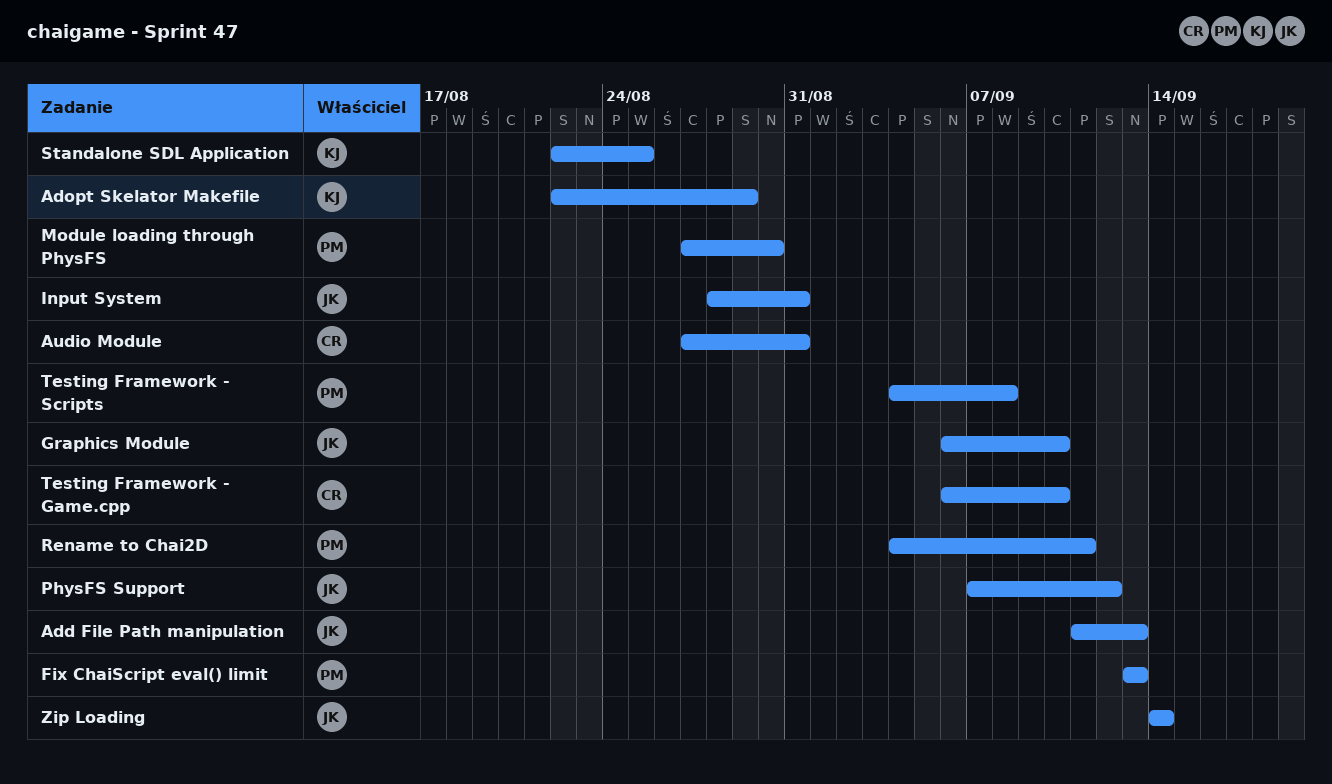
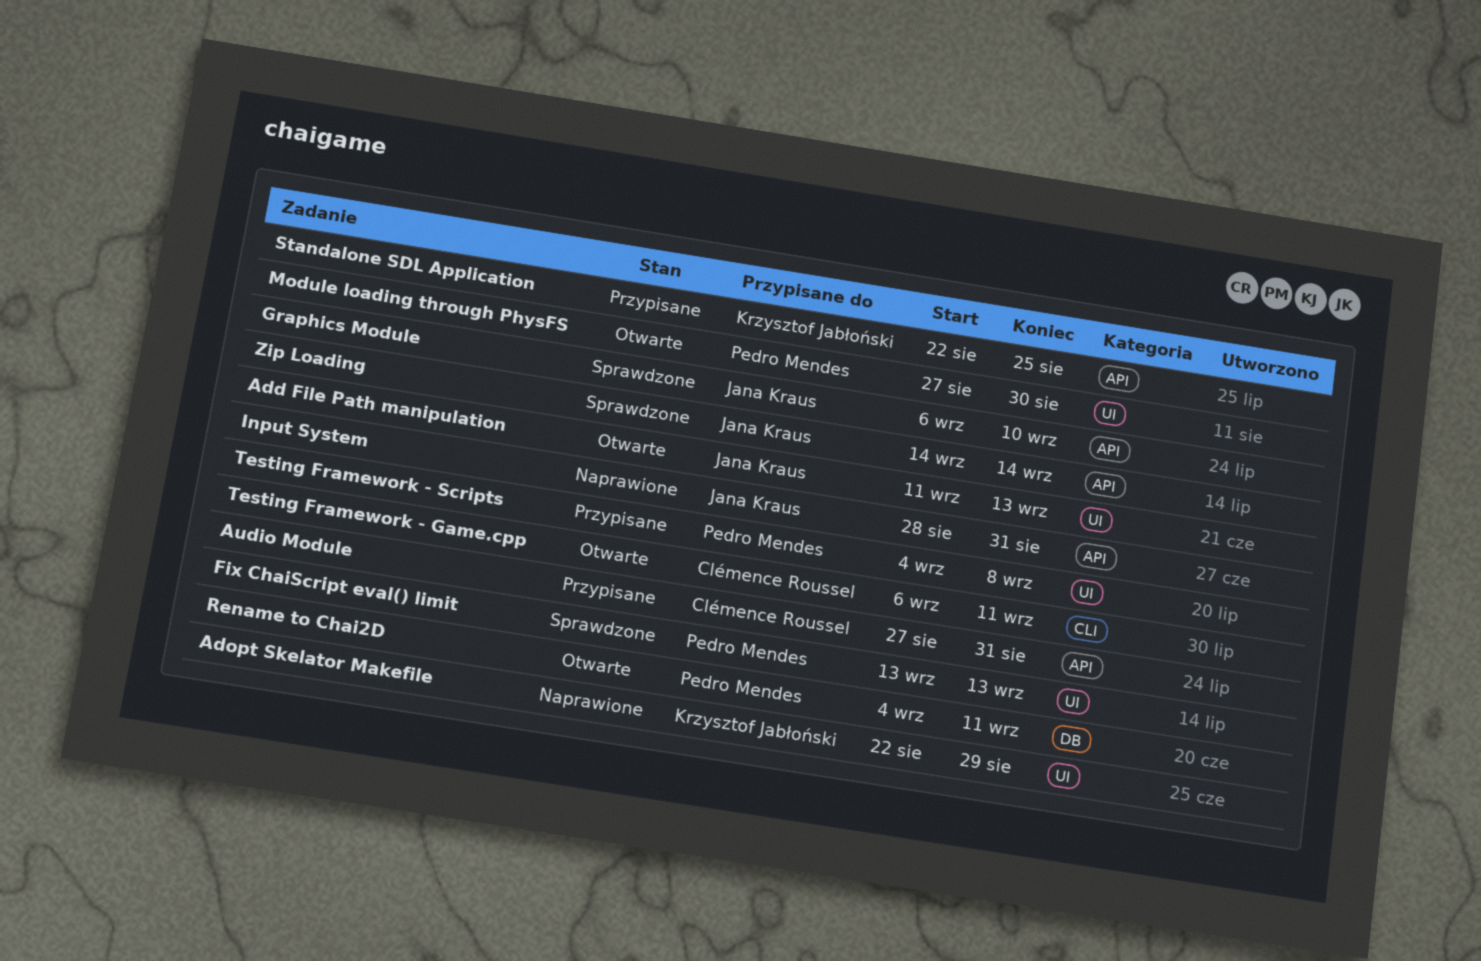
PhysFS Support: present -> none
Testing Framework - Game.cpp, due: Sep 10 -> Sep 11

